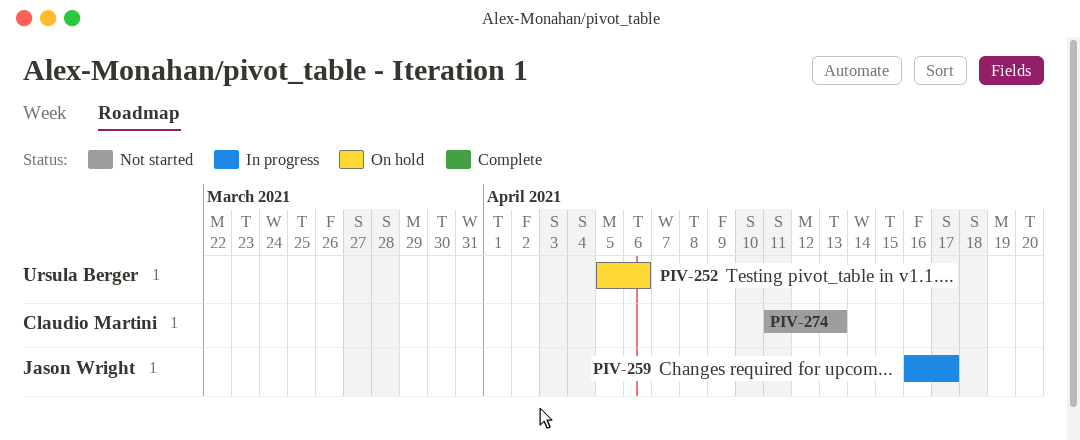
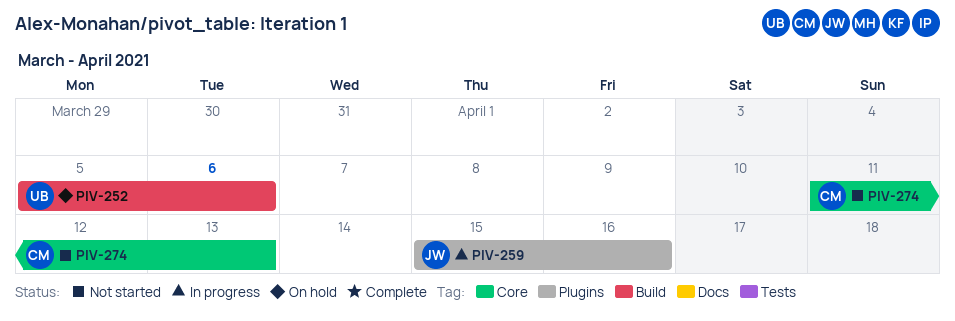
PIV-259, start: Apr 16 -> Apr 15
PIV-259, due: Apr 17 -> Apr 16

